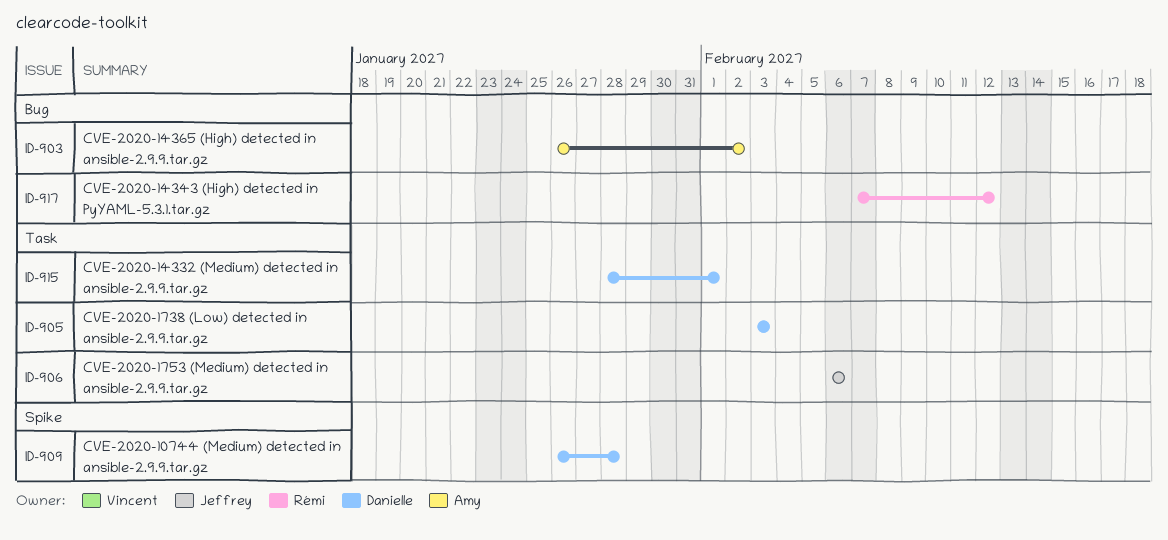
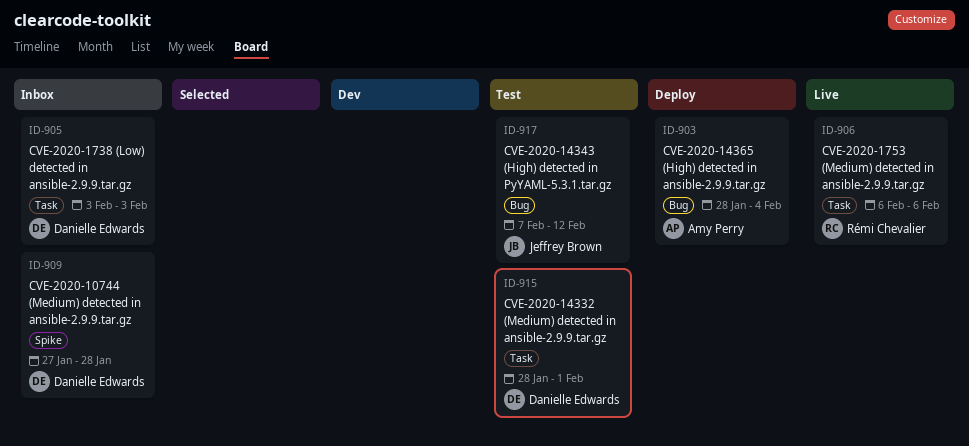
ID-903, start: Jan 26 -> Jan 28
ID-903, due: Feb 2 -> Feb 4
ID-906, owner: Jeffrey Brown -> Rémi Chevalier
ID-909, start: Jan 26 -> Jan 27
ID-917, owner: Rémi Chevalier -> Jeffrey Brown

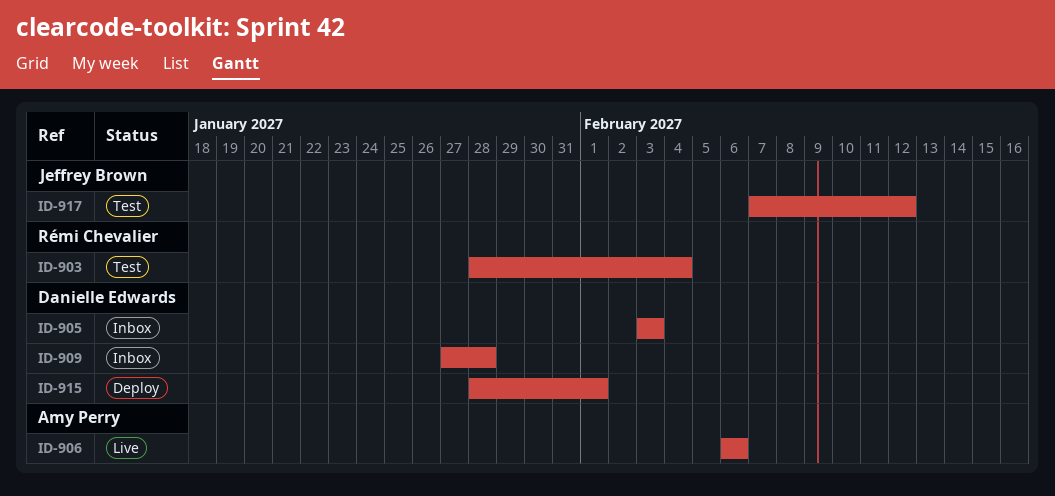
ID-903, status: Deploy -> Test
ID-903, owner: Amy Perry -> Rémi Chevalier
ID-906, owner: Rémi Chevalier -> Amy Perry
ID-915, status: Test -> Deploy

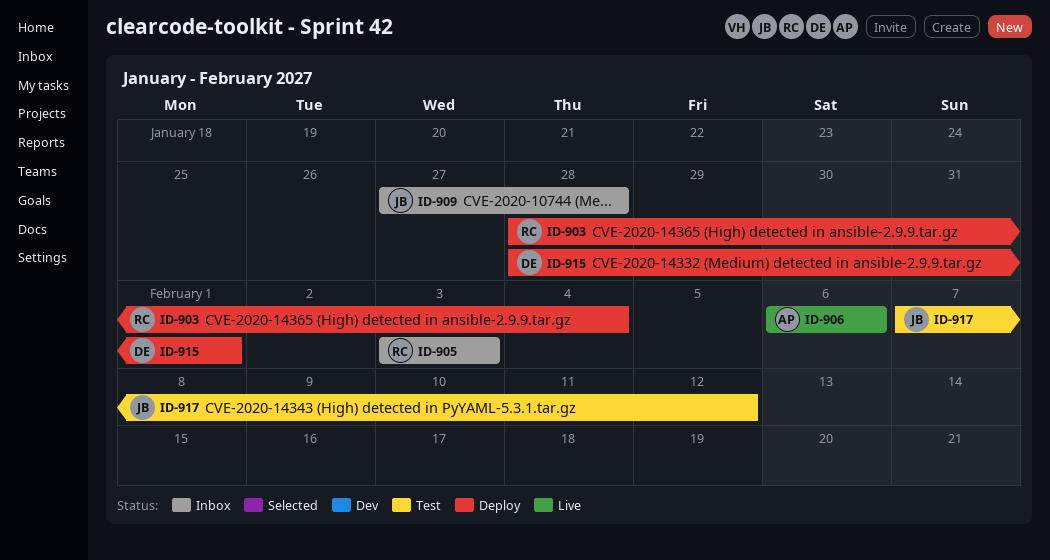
ID-903, status: Test -> Deploy
ID-905, owner: Danielle Edwards -> Rémi Chevalier
ID-909, owner: Danielle Edwards -> Jeffrey Brown

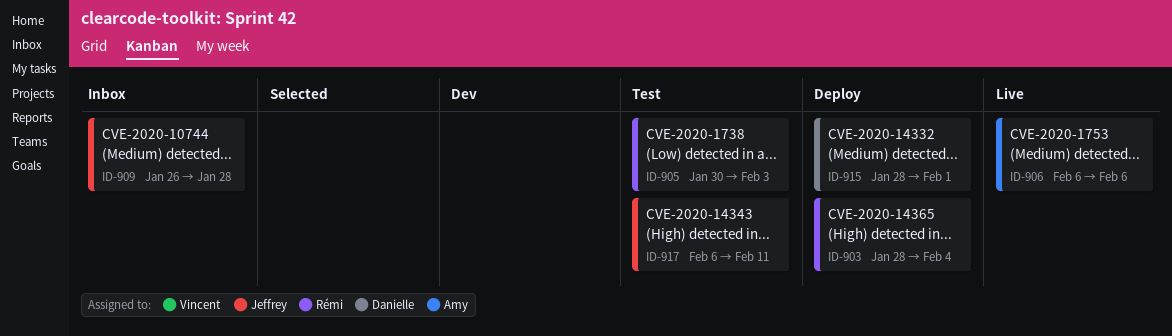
ID-905, status: Inbox -> Test
ID-905, start: Feb 3 -> Jan 30
ID-909, start: Jan 27 -> Jan 26
ID-917, start: Feb 7 -> Feb 6
ID-917, due: Feb 12 -> Feb 11

